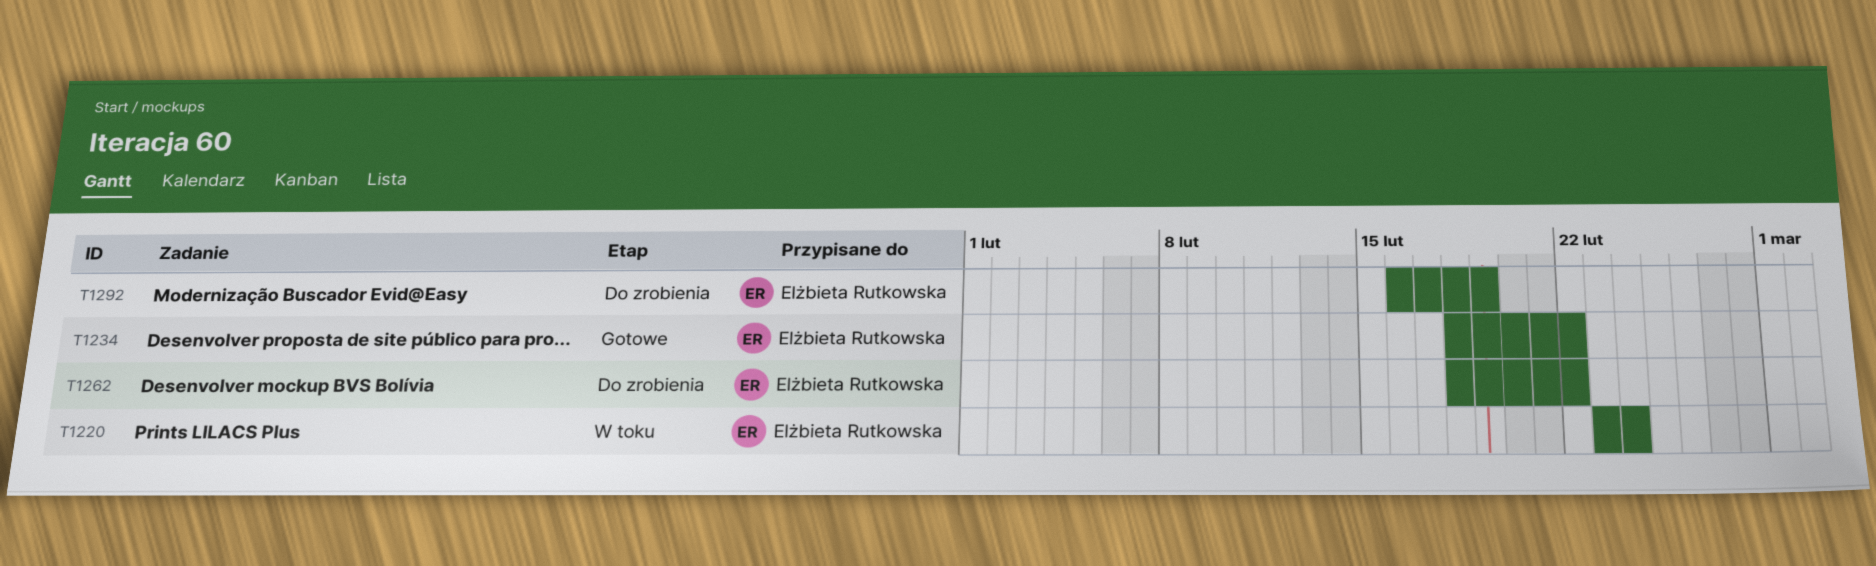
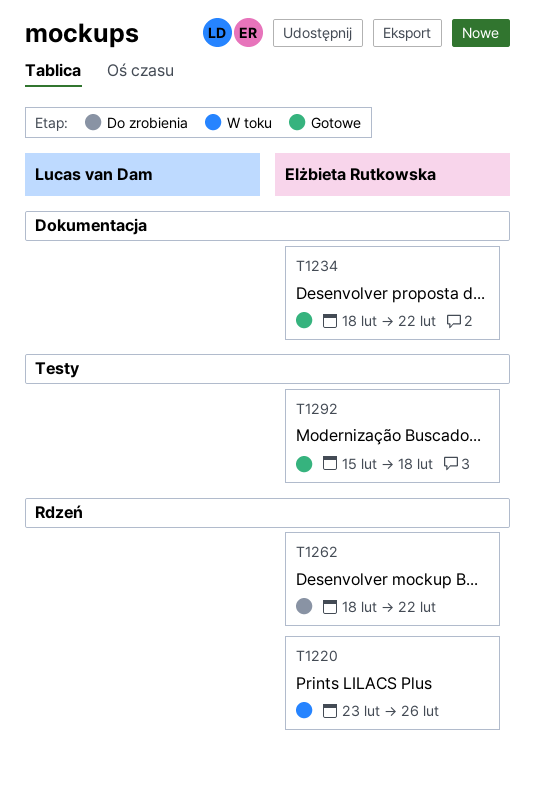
T1220, due: Feb 24 -> Feb 26
T1292, status: Do zrobienia -> Gotowe
T1292, start: Feb 16 -> Feb 15
T1292, due: Feb 19 -> Feb 18

